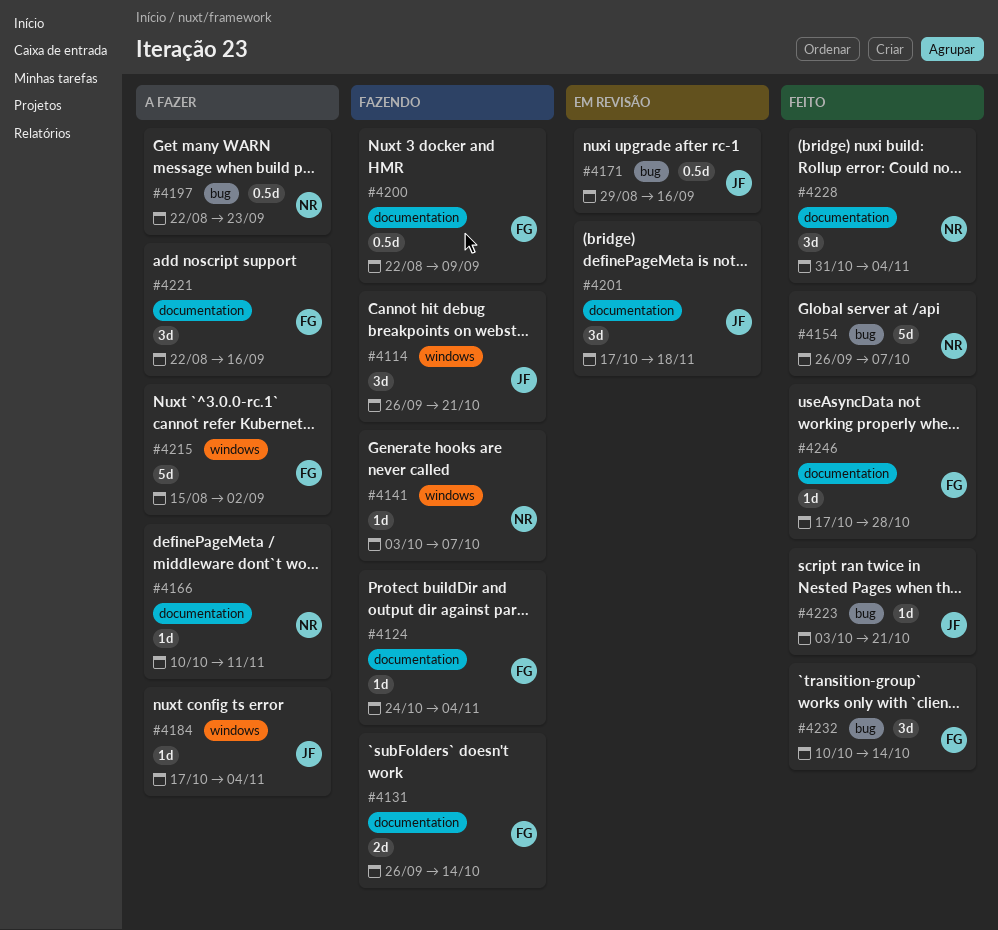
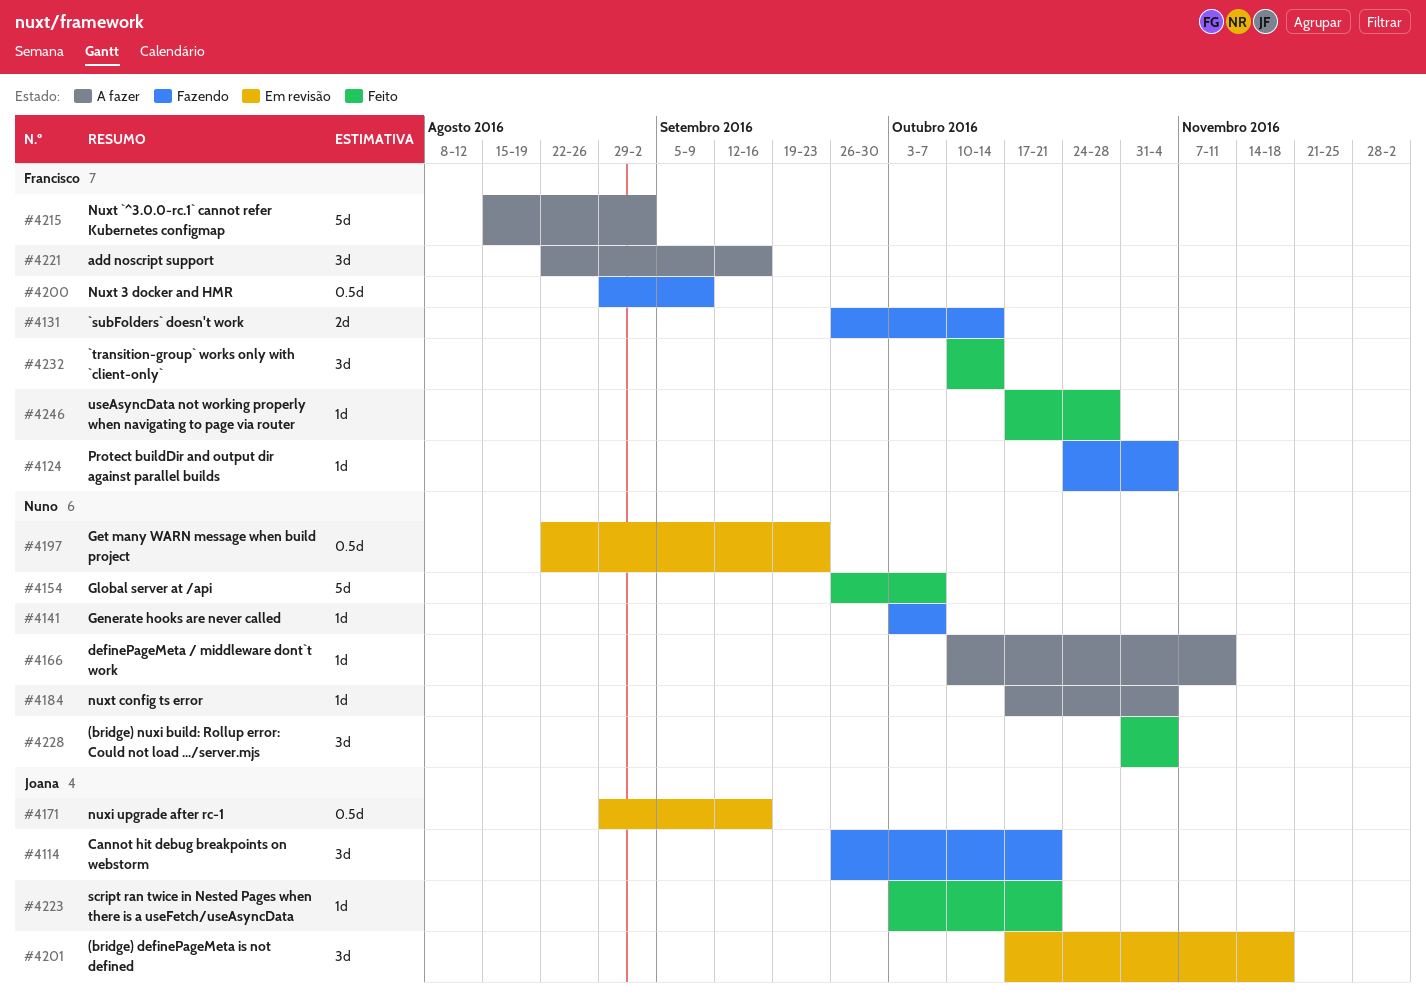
#4184, owner: Joana -> Nuno
#4197, status: A fazer -> Em revisão
#4200, start: Aug 22 -> Aug 29

